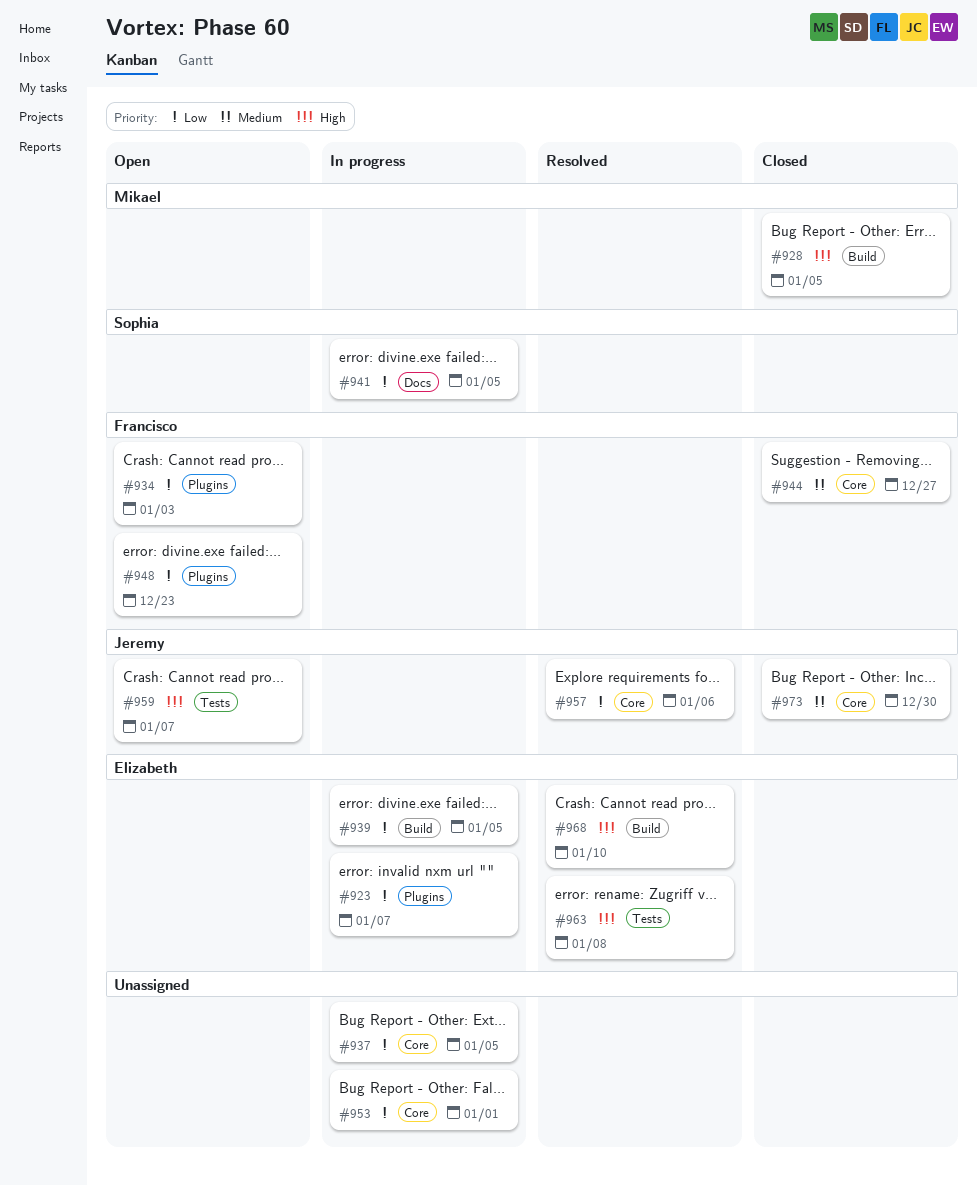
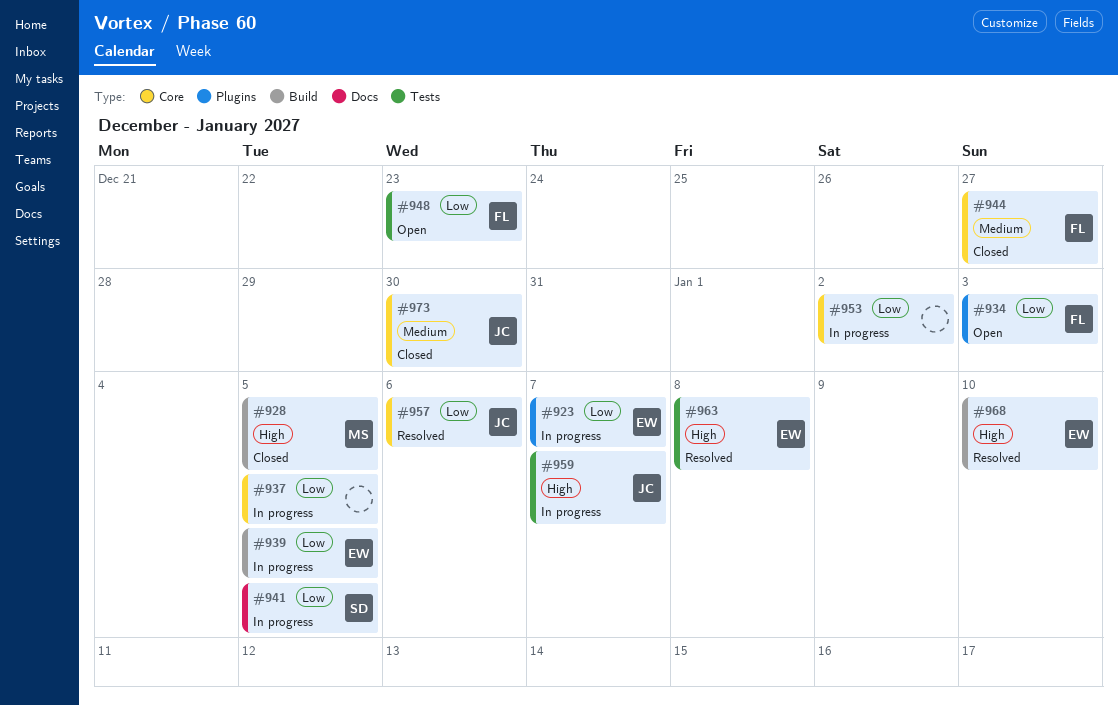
#948, label: Plugins -> Tests
#953, due: Jan 1 -> Jan 2
#959, status: Open -> In progress

